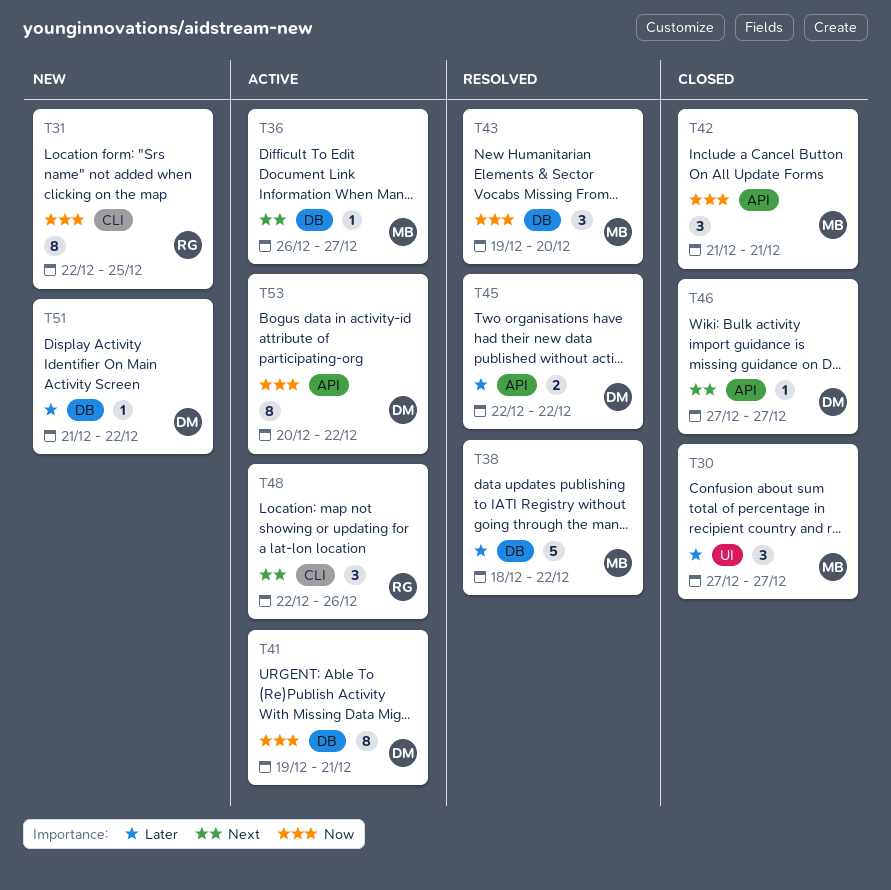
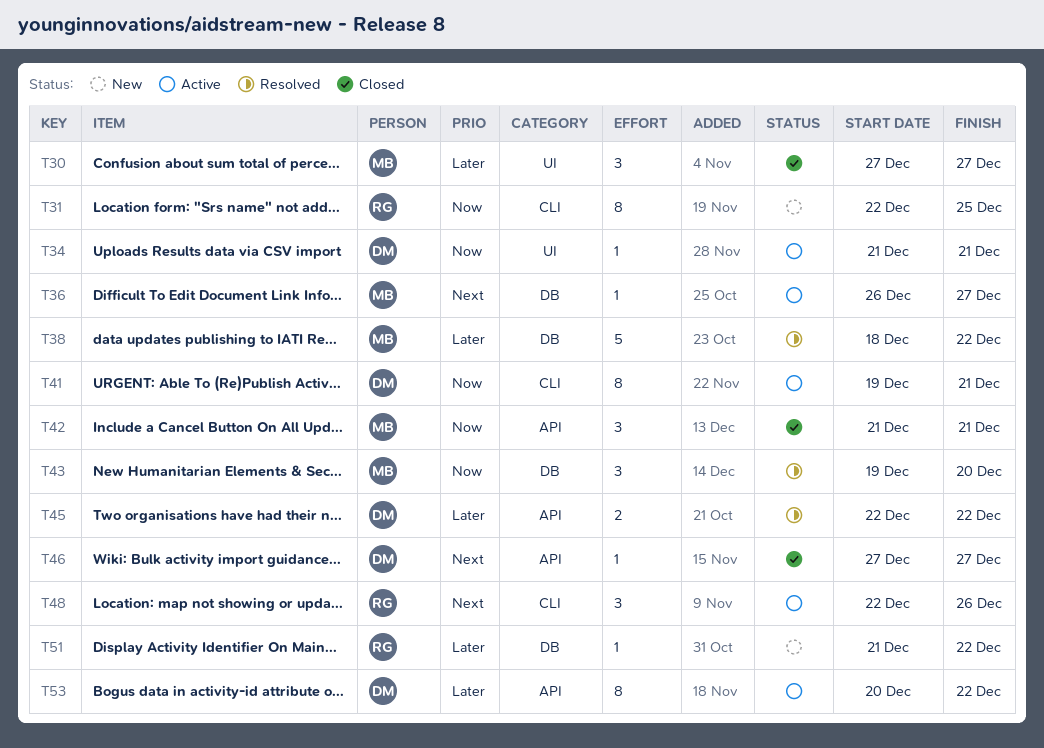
T34: none -> present
T41, label: DB -> CLI
T51, owner: DM -> RG
T53, priority: Now -> Later

